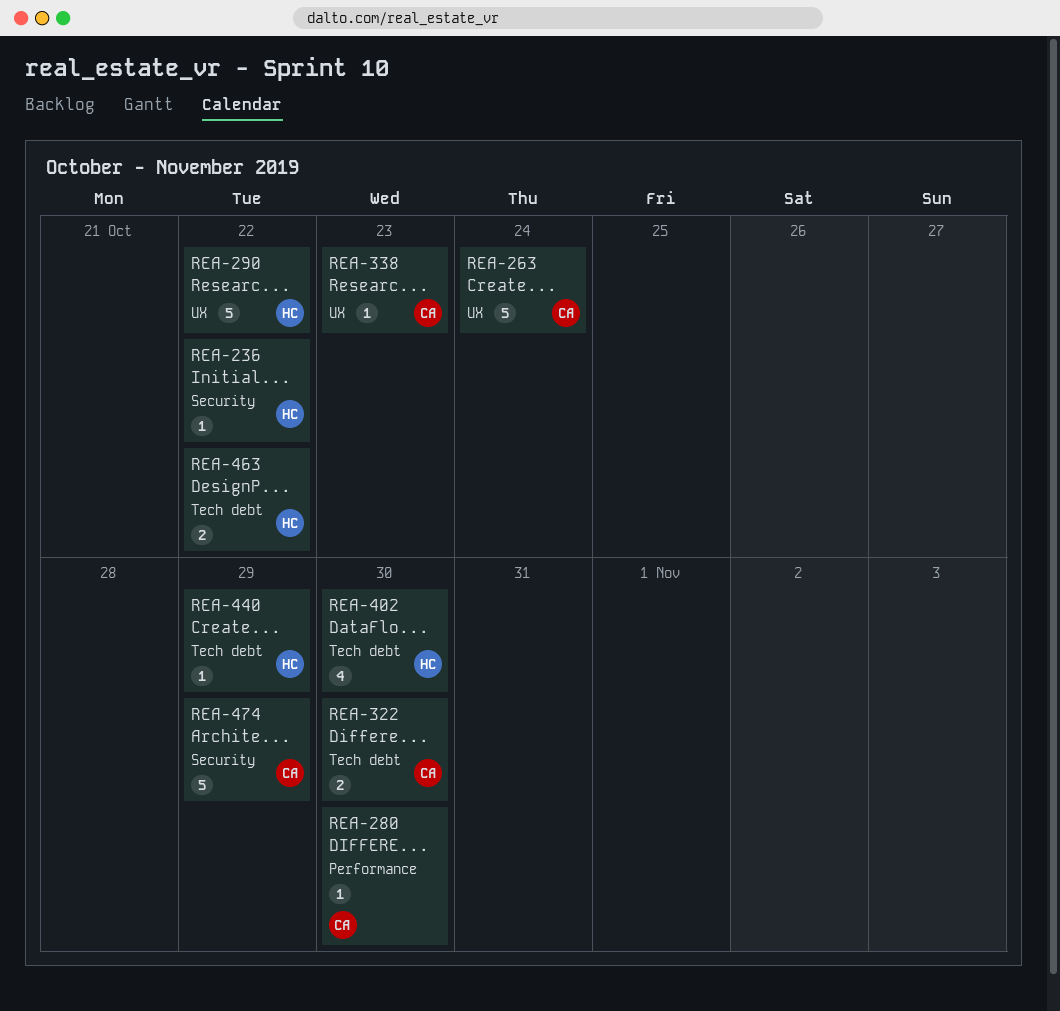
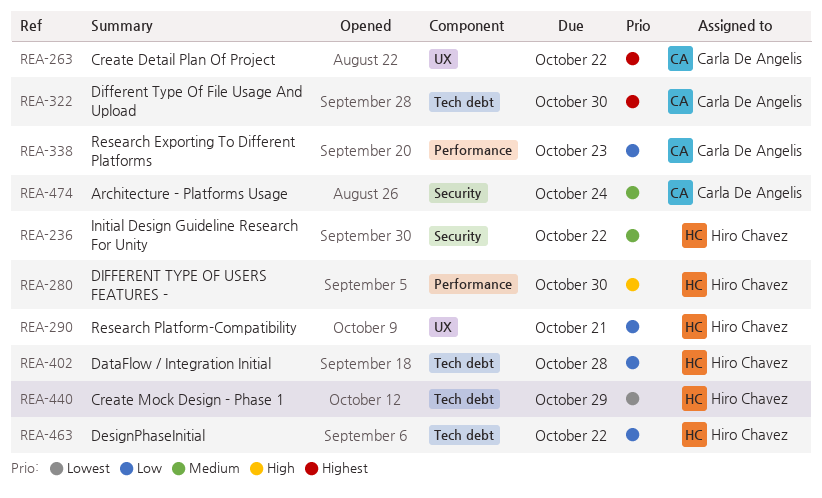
REA-263, due: Oct 24 -> Oct 22
REA-280, owner: Carla De Angelis -> Hiro Chavez
REA-290, due: Oct 22 -> Oct 21
REA-338, label: UX -> Performance
REA-402, due: Oct 30 -> Oct 28
REA-474, due: Oct 29 -> Oct 24

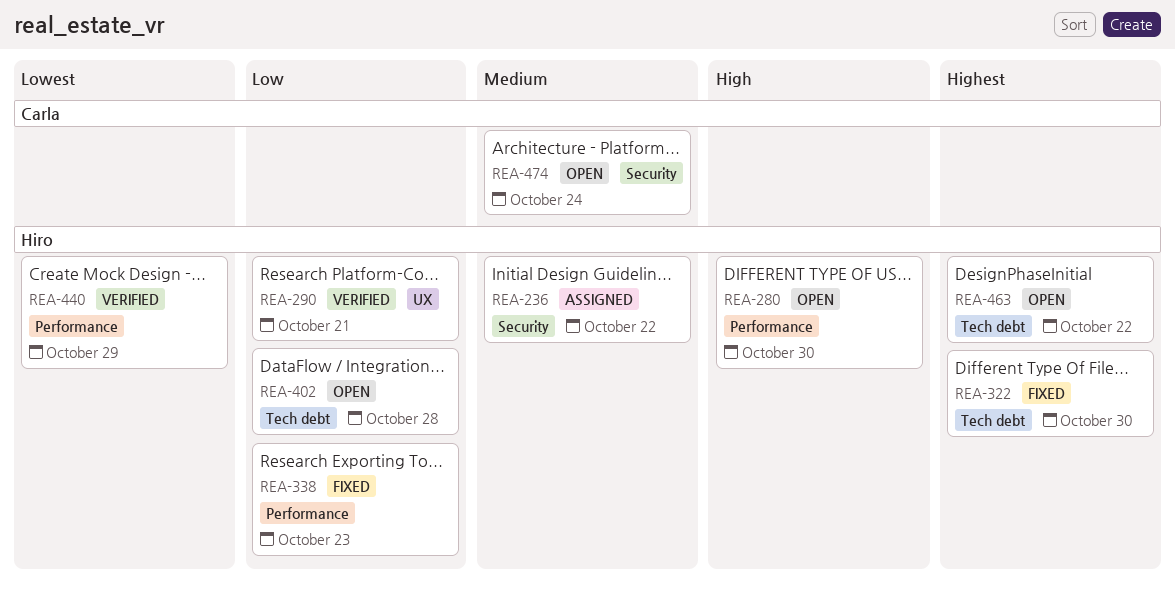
REA-263: present -> none
REA-322, owner: Carla De Angelis -> Hiro Chavez
REA-338, owner: Carla De Angelis -> Hiro Chavez
REA-440, label: Tech debt -> Performance
REA-463, priority: Low -> Highest

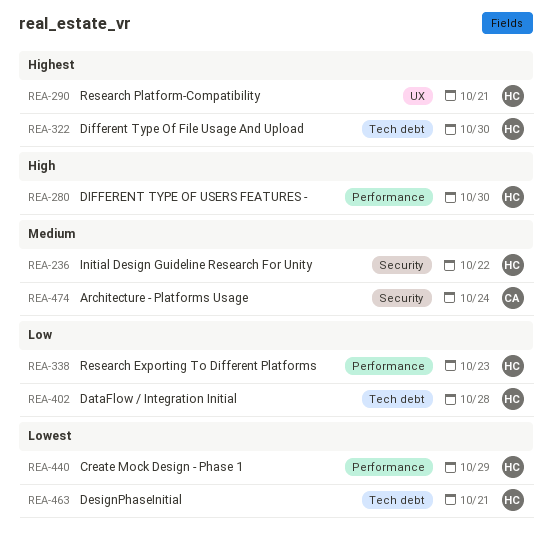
REA-290, priority: Low -> Highest
REA-463, priority: Highest -> Lowest
REA-463, due: Oct 22 -> Oct 21

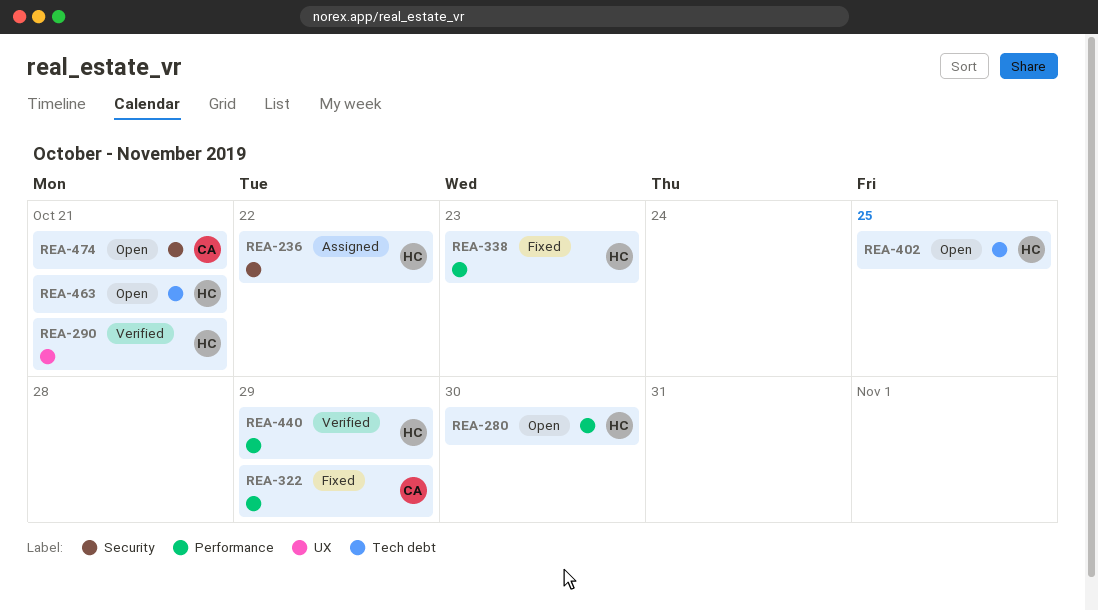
REA-322, owner: HC -> CA
REA-322, label: Tech debt -> Performance
REA-322, due: Oct 30 -> Oct 29
REA-402, due: Oct 28 -> Oct 25
REA-474, due: Oct 24 -> Oct 21

